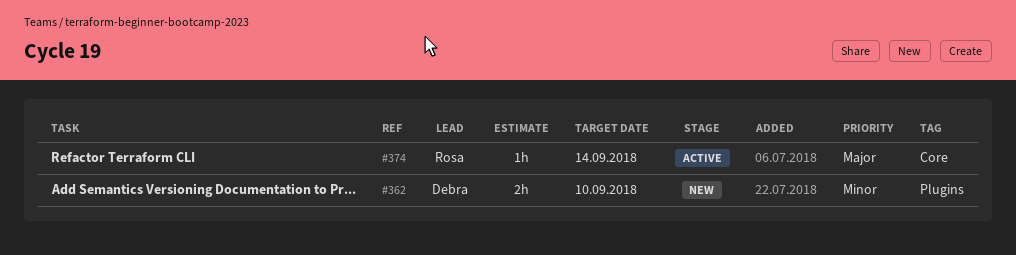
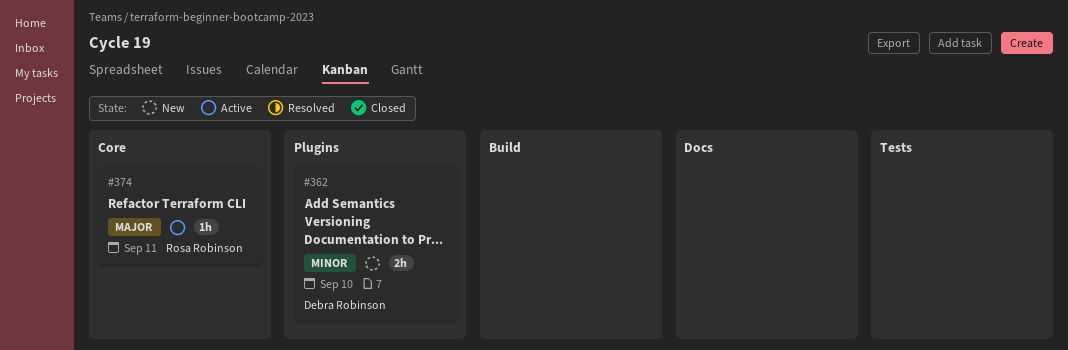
#374, due: Sep 14 -> Sep 11

